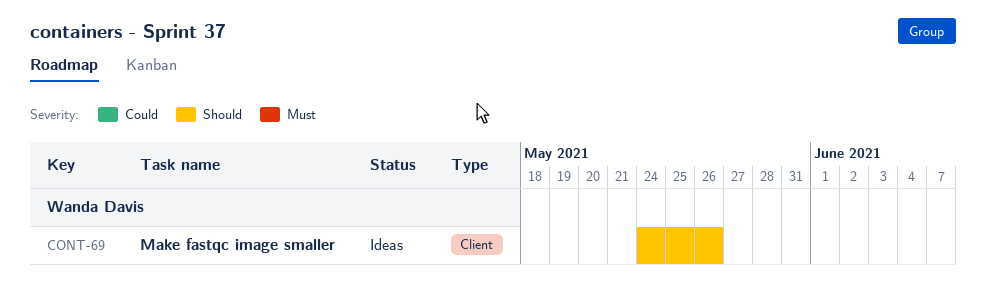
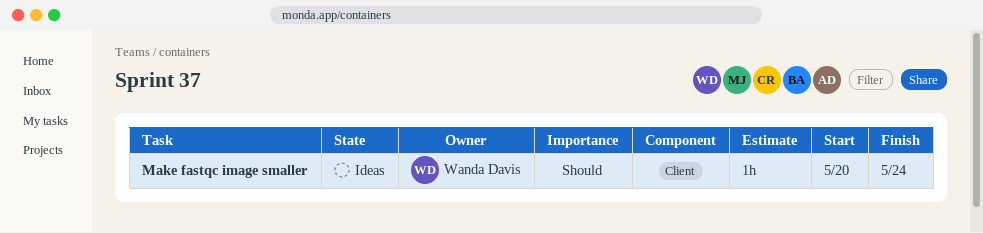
Make fastqc image smaller, start: May 24 -> May 20
Make fastqc image smaller, due: May 26 -> May 24

